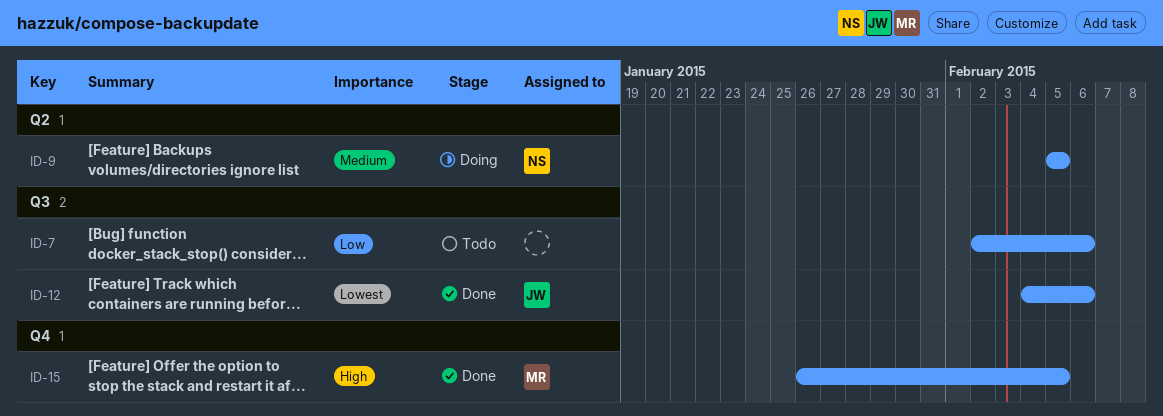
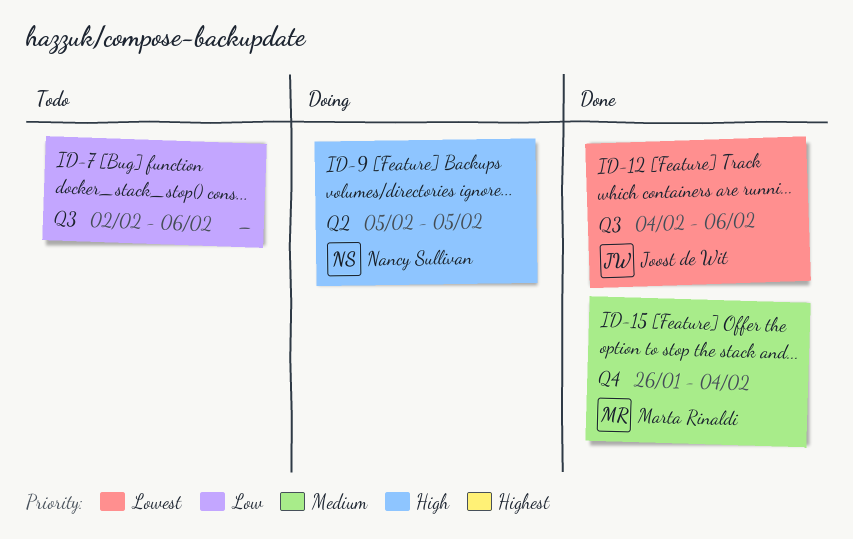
ID-9, priority: Medium -> High
ID-15, priority: High -> Medium
ID-15, due: Feb 5 -> Feb 4

